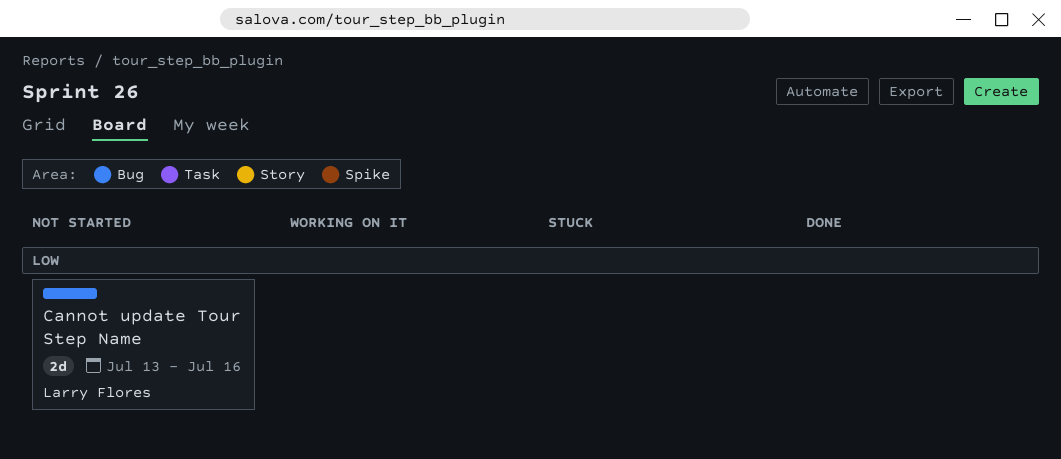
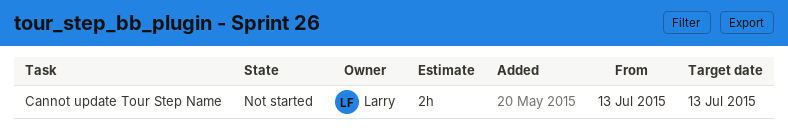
Cannot update Tour Step Name, estimate: 2d -> 2h
Cannot update Tour Step Name, due: Jul 16 -> Jul 13

